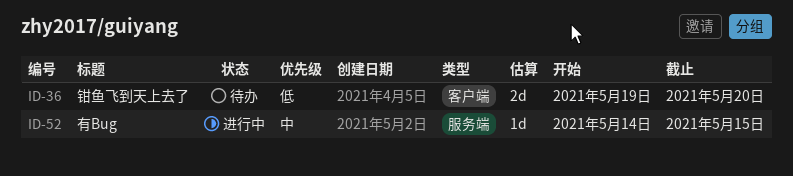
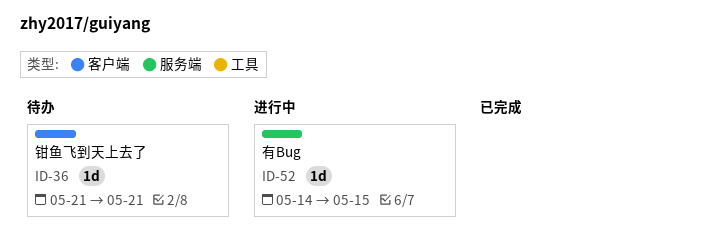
ID-36, estimate: 2d -> 1d
ID-36, start: May 19 -> May 21
ID-36, due: May 20 -> May 21

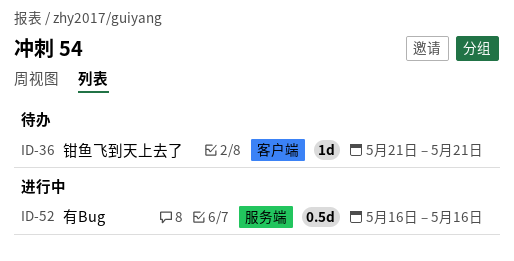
ID-52, estimate: 1d -> 0.5d
ID-52, start: May 14 -> May 16
ID-52, due: May 15 -> May 16

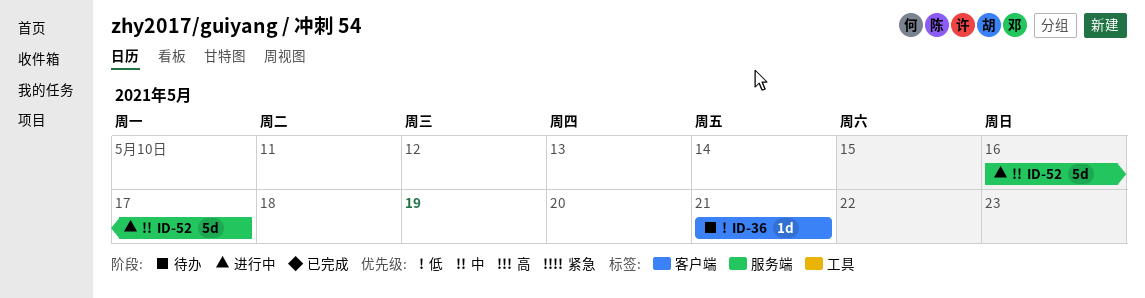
ID-52, estimate: 0.5d -> 5d
ID-52, due: May 16 -> May 17

